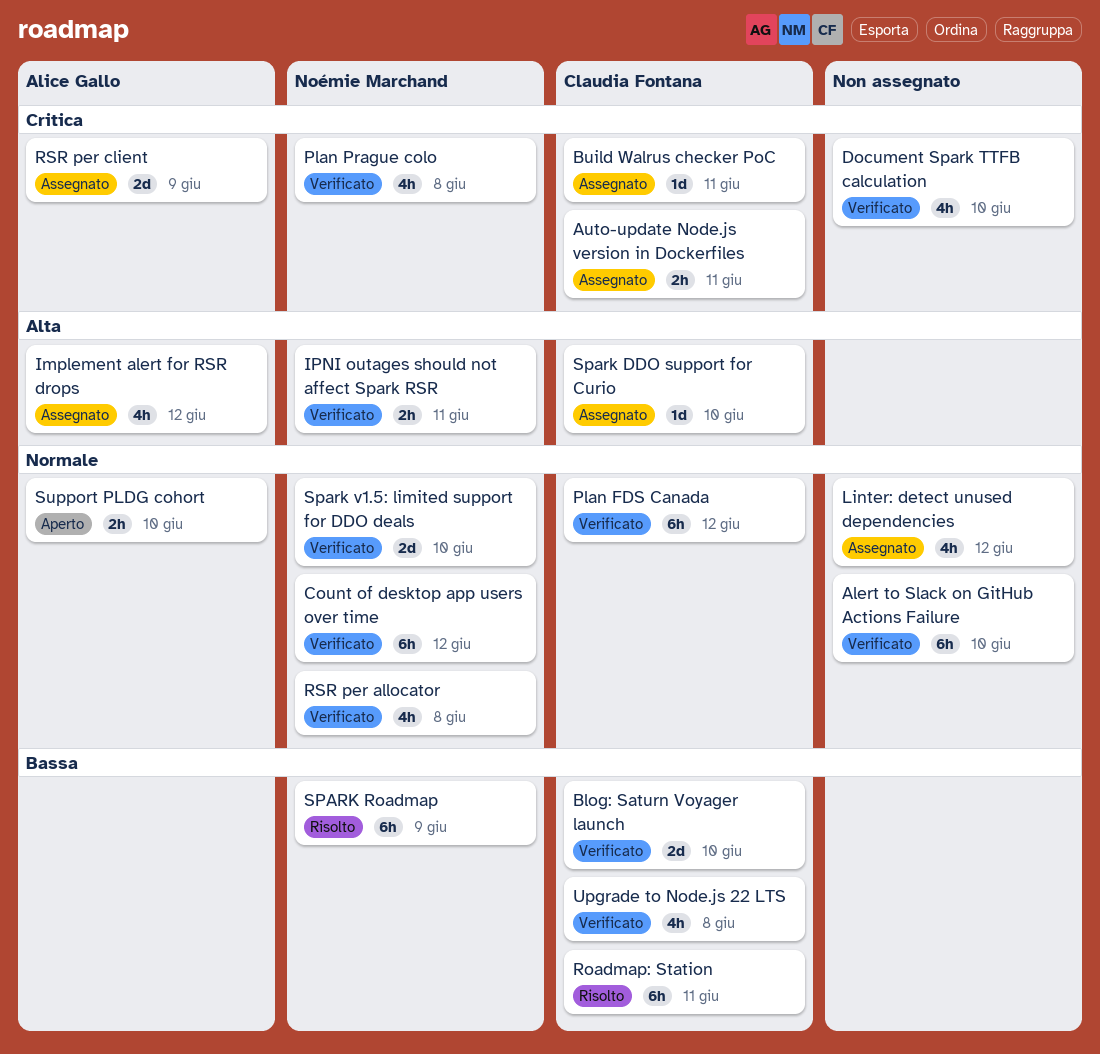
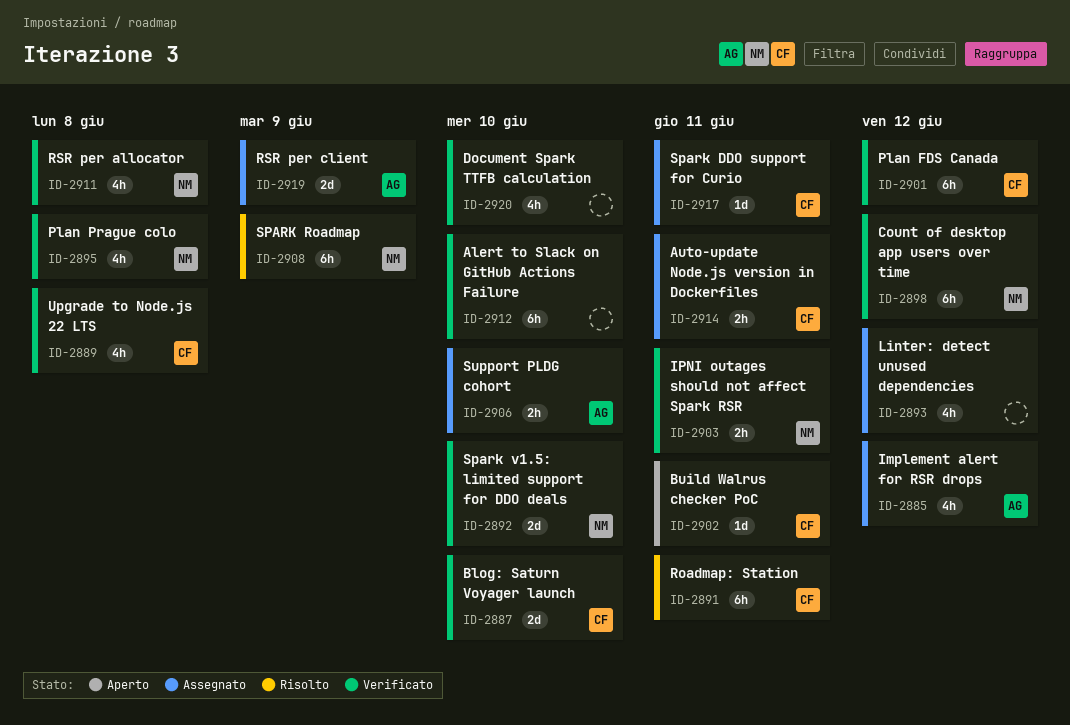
Build Walrus checker PoC, status: Assegnato -> Aperto
Spark DDO support for Curio, due: Jun 10 -> Jun 11
Support PLDG cohort, status: Aperto -> Assegnato

